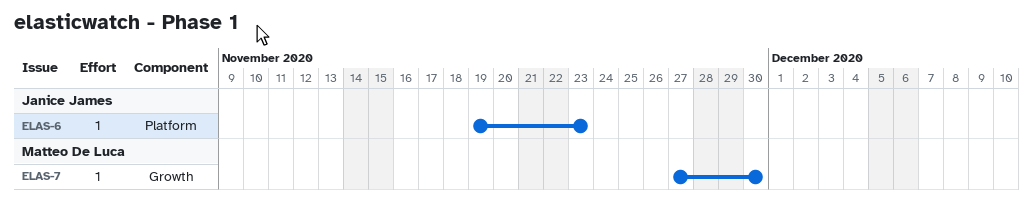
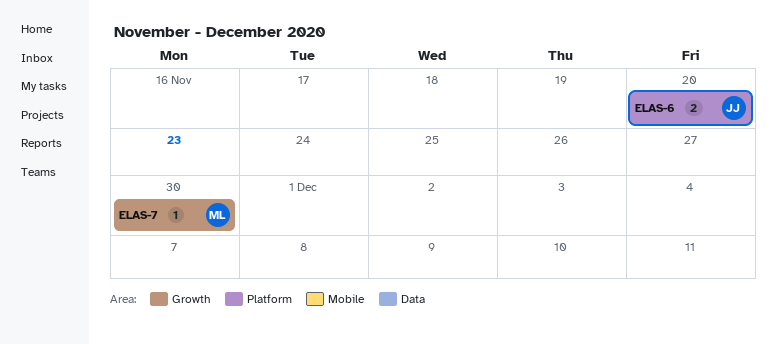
ELAS-6, estimate: 1 -> 2
ELAS-6, due: Nov 23 -> Nov 20

